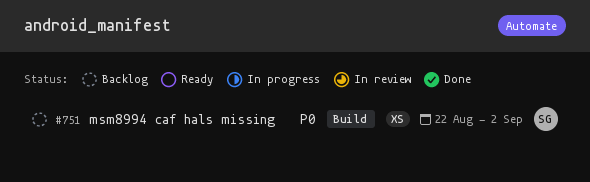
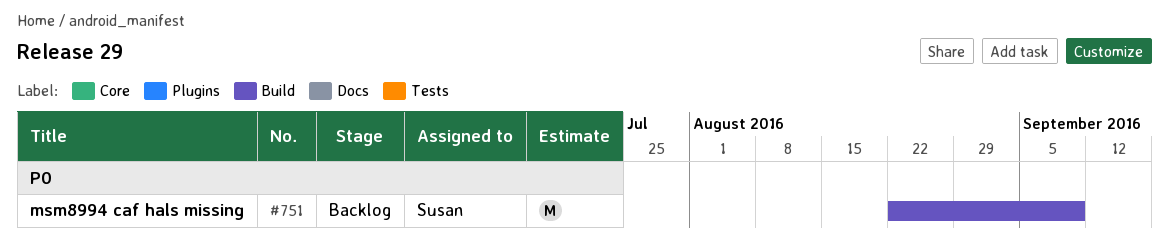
#751, estimate: XS -> M
#751, due: Sep 2 -> Sep 9

